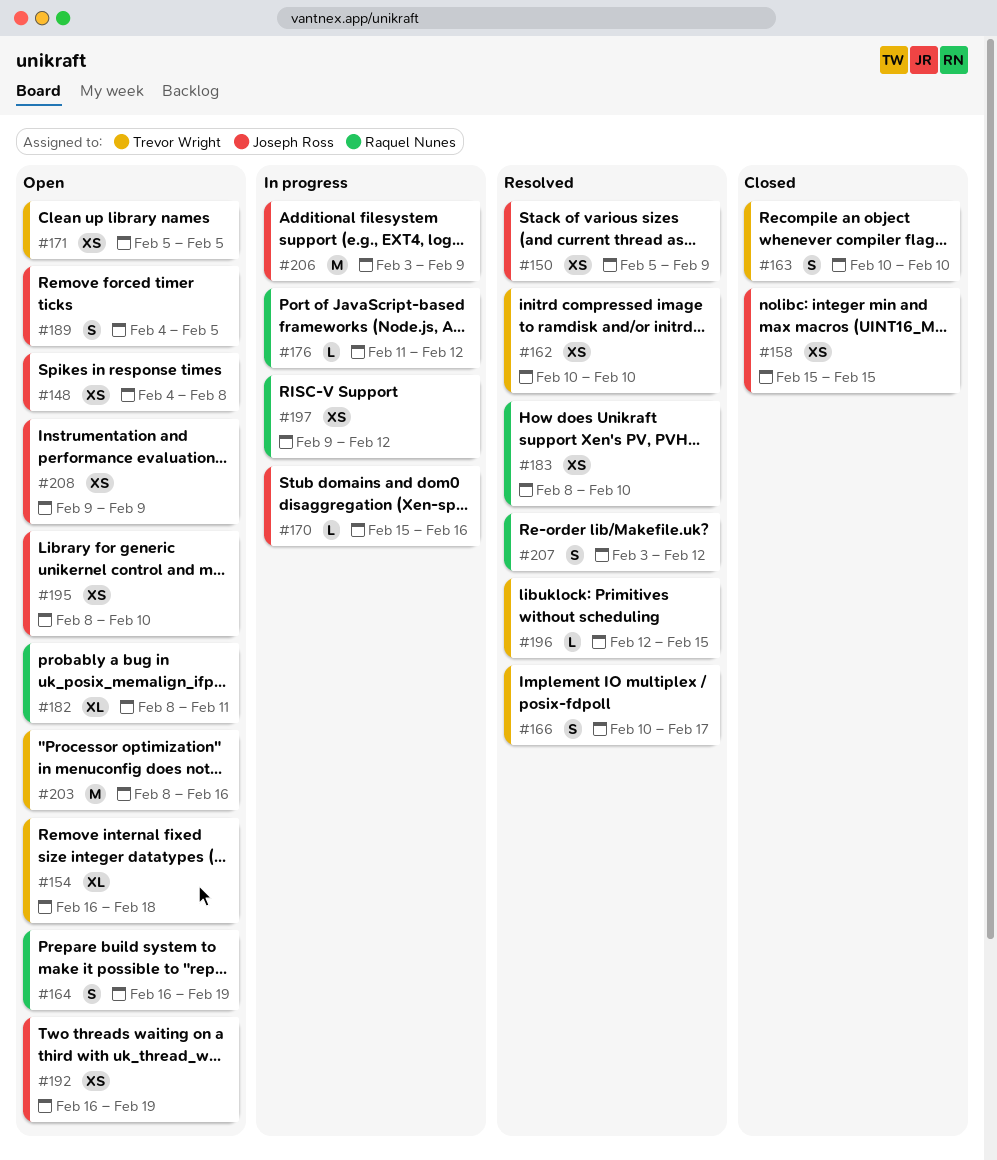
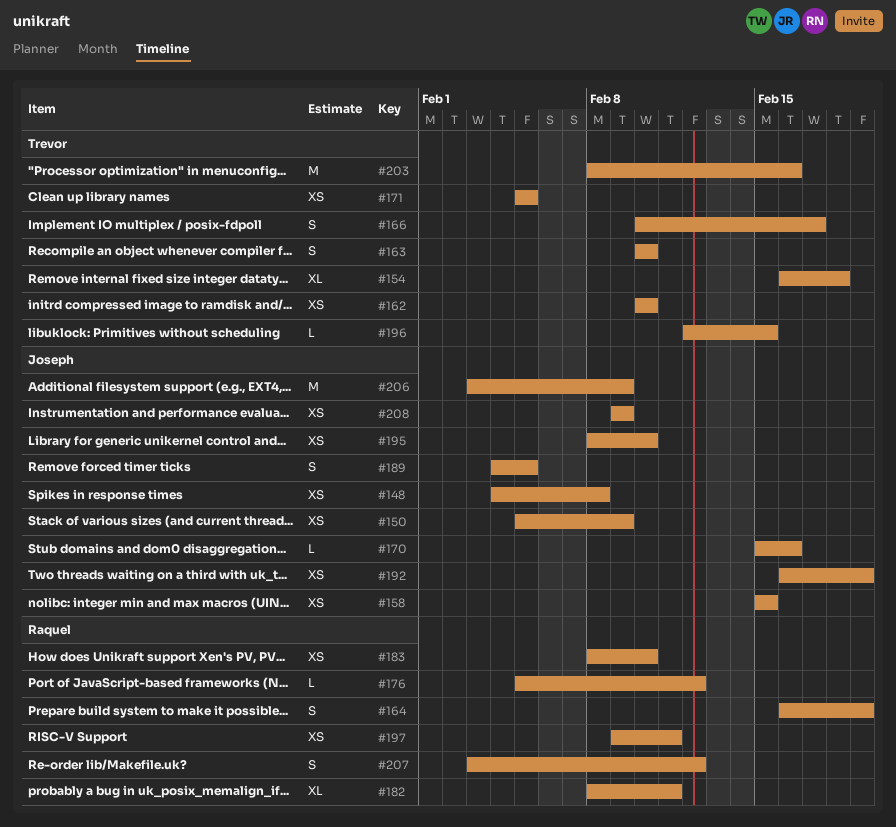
#176, start: Feb 11 -> Feb 5
#197, due: Feb 12 -> Feb 11

